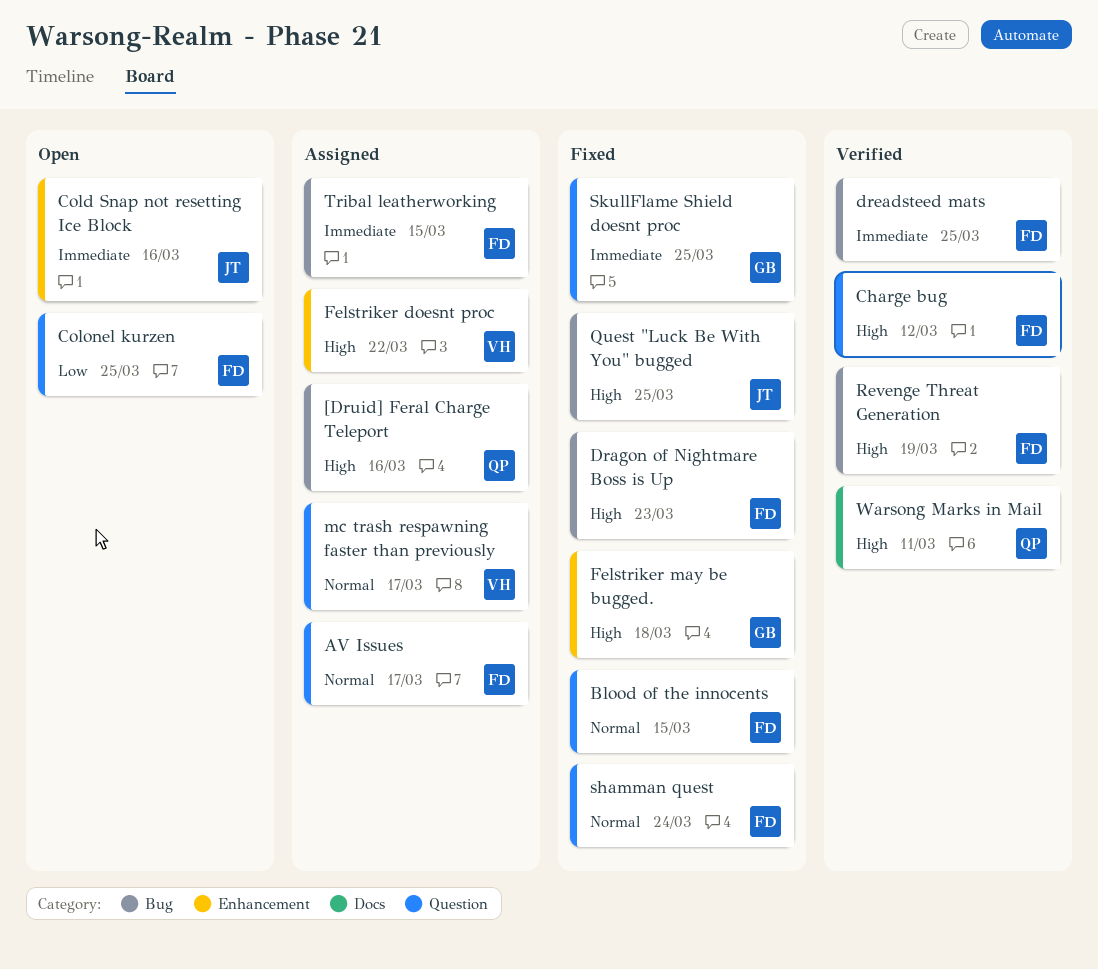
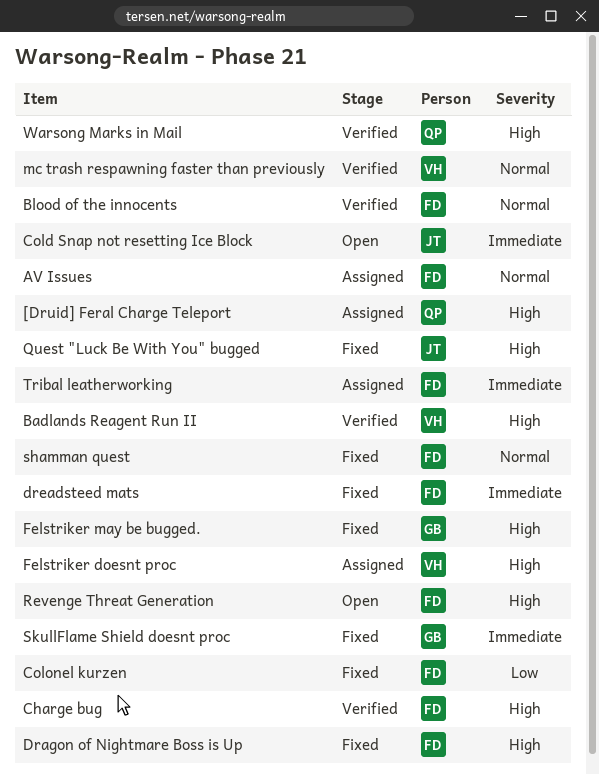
Badlands Reagent Run II: none -> present
Blood of the innocents, status: Fixed -> Verified
Colonel kurzen, status: Open -> Fixed
dreadsteed mats, status: Verified -> Fixed
mc trash respawning faster than previously, status: Assigned -> Verified
Revenge Threat Generation, status: Verified -> Open

